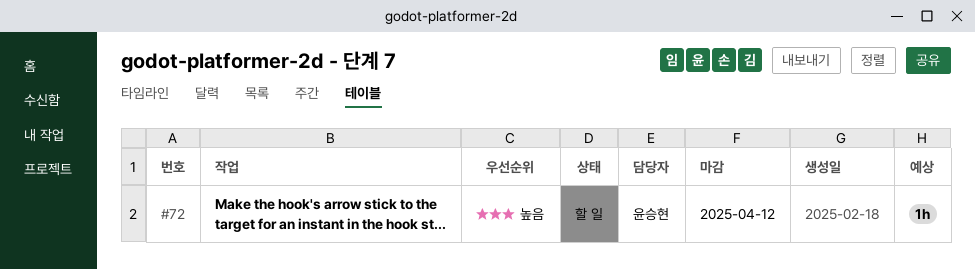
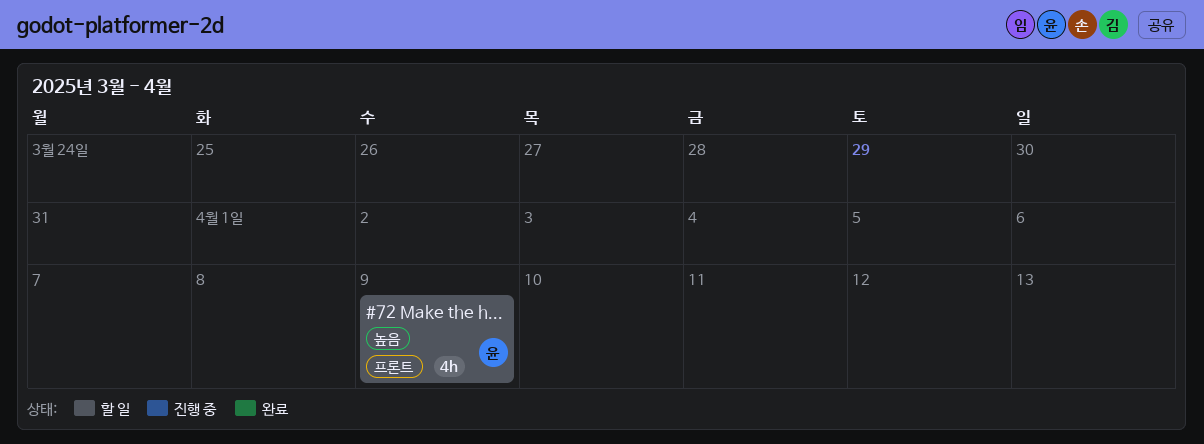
#72, estimate: 1h -> 4h
#72, due: Apr 12 -> Apr 9

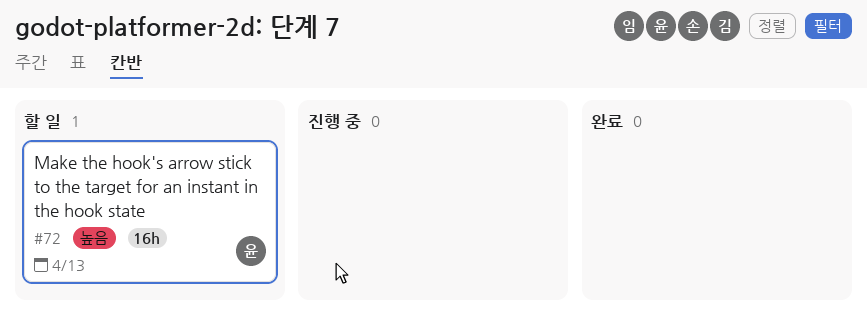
#72, estimate: 4h -> 16h
#72, due: Apr 9 -> Apr 13

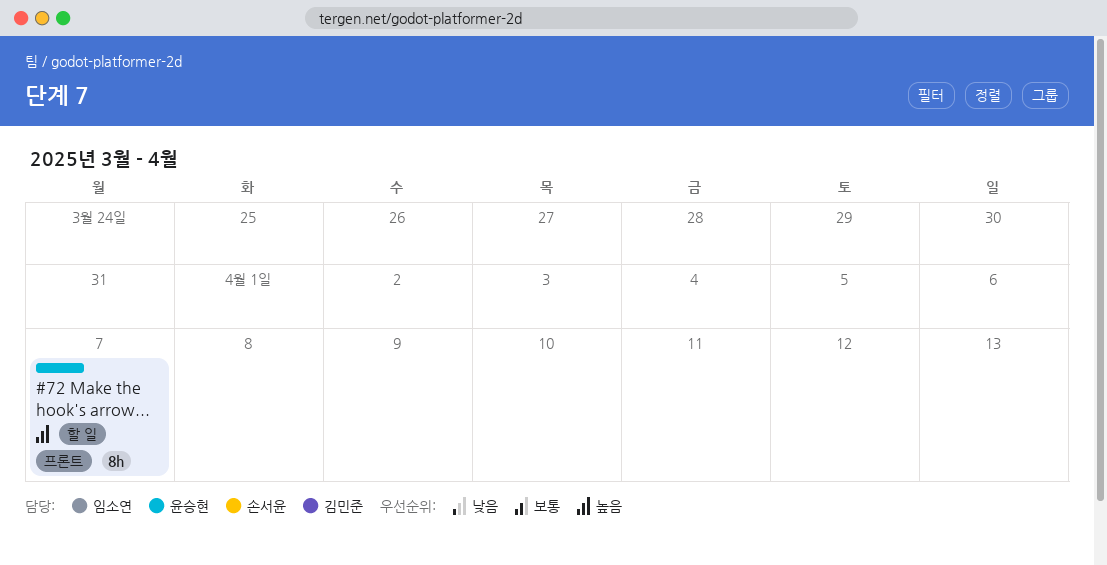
#72, estimate: 16h -> 8h
#72, due: Apr 13 -> Apr 7

